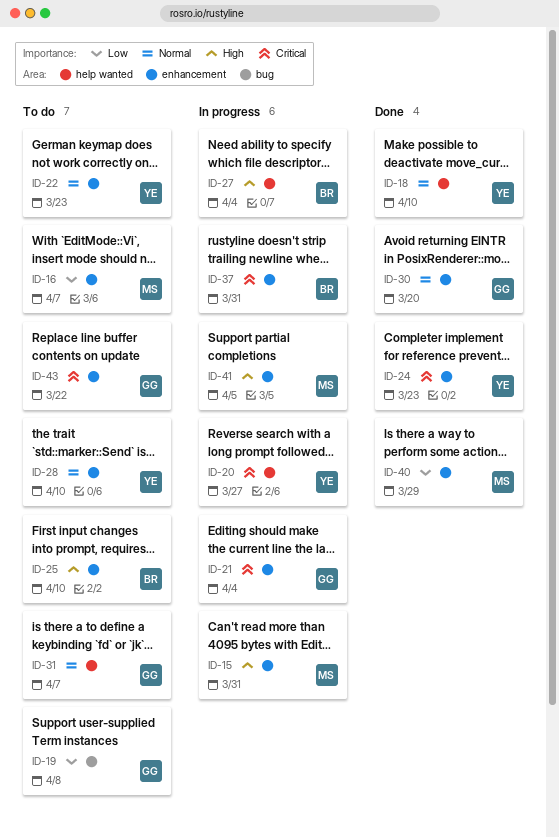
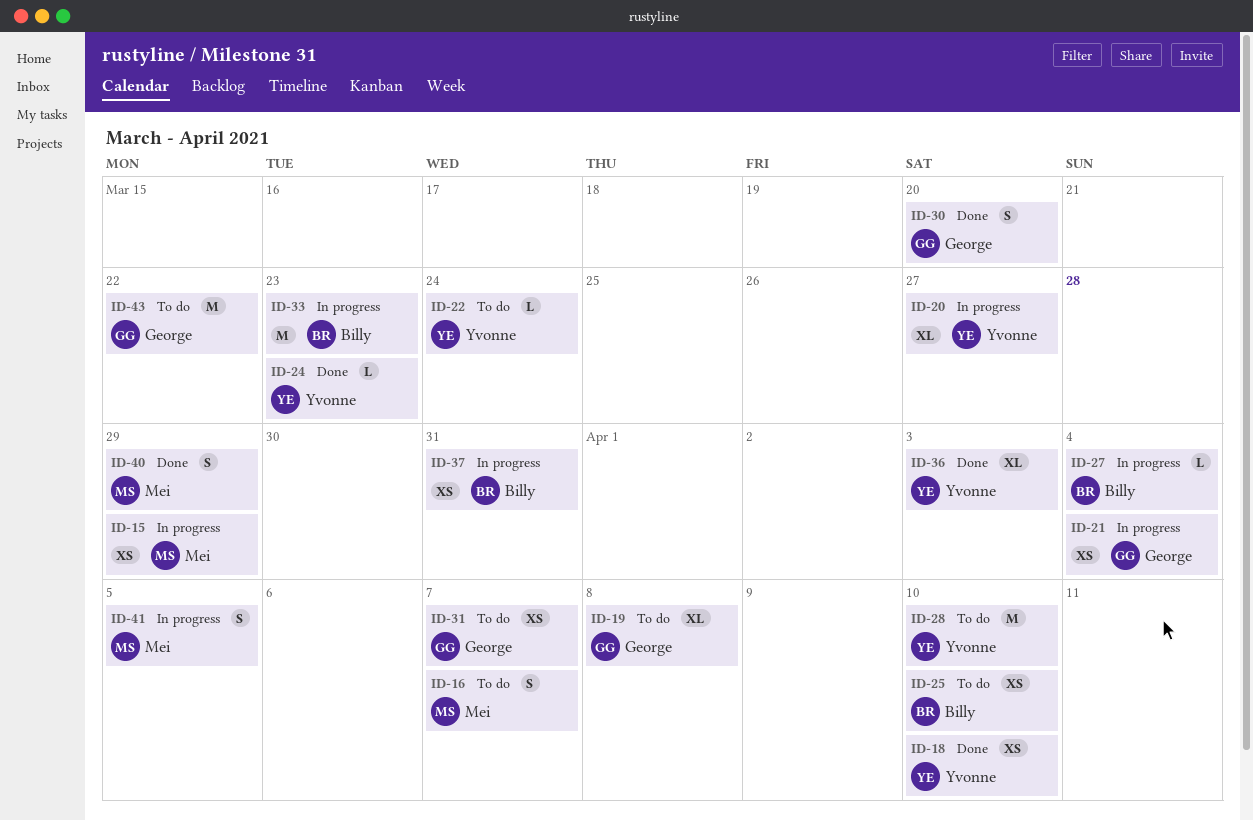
ID-15, due: Mar 31 -> Mar 29
ID-22, due: Mar 23 -> Mar 24
ID-33: none -> present
ID-36: none -> present

